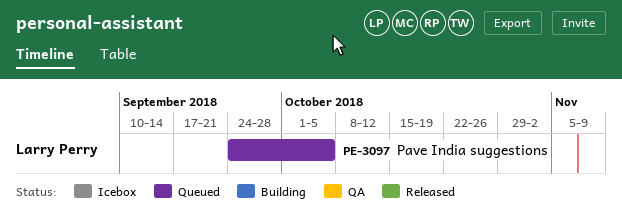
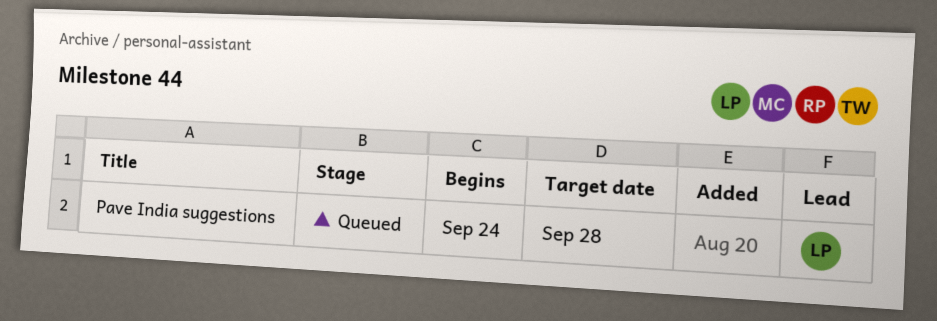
Pave India suggestions, due: Oct 5 -> Sep 28

